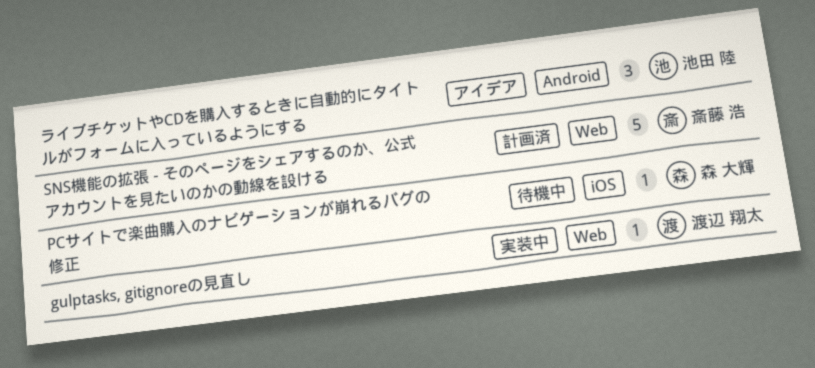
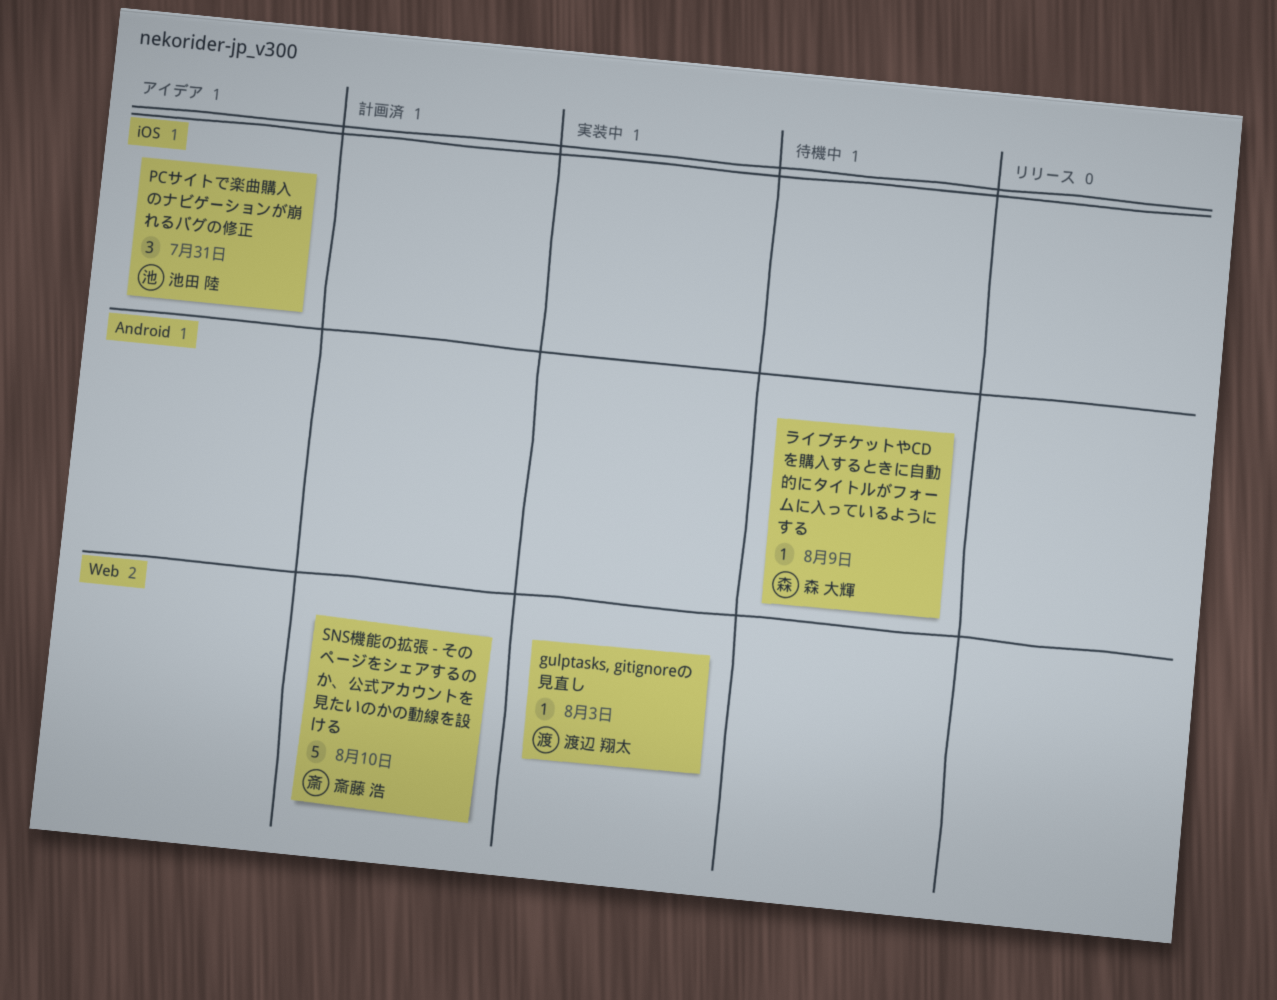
PCサイトで楽曲購入のナビゲーションが崩れるバグの修正, status: 待機中 -> アイデア
PCサイトで楽曲購入のナビゲーションが崩れるバグの修正, owner: 森 大輝 -> 池田 陸
PCサイトで楽曲購入のナビゲーションが崩れるバグの修正, estimate: 1 -> 3
ライブチケットやCDを購入するときに自動的にタイトルがフォームに入っているようにする, status: アイデア -> 待機中
ライブチケットやCDを購入するときに自動的にタイトルがフォームに入っているようにする, owner: 池田 陸 -> 森 大輝
ライブチケットやCDを購入するときに自動的にタイトルがフォームに入っているようにする, estimate: 3 -> 1

